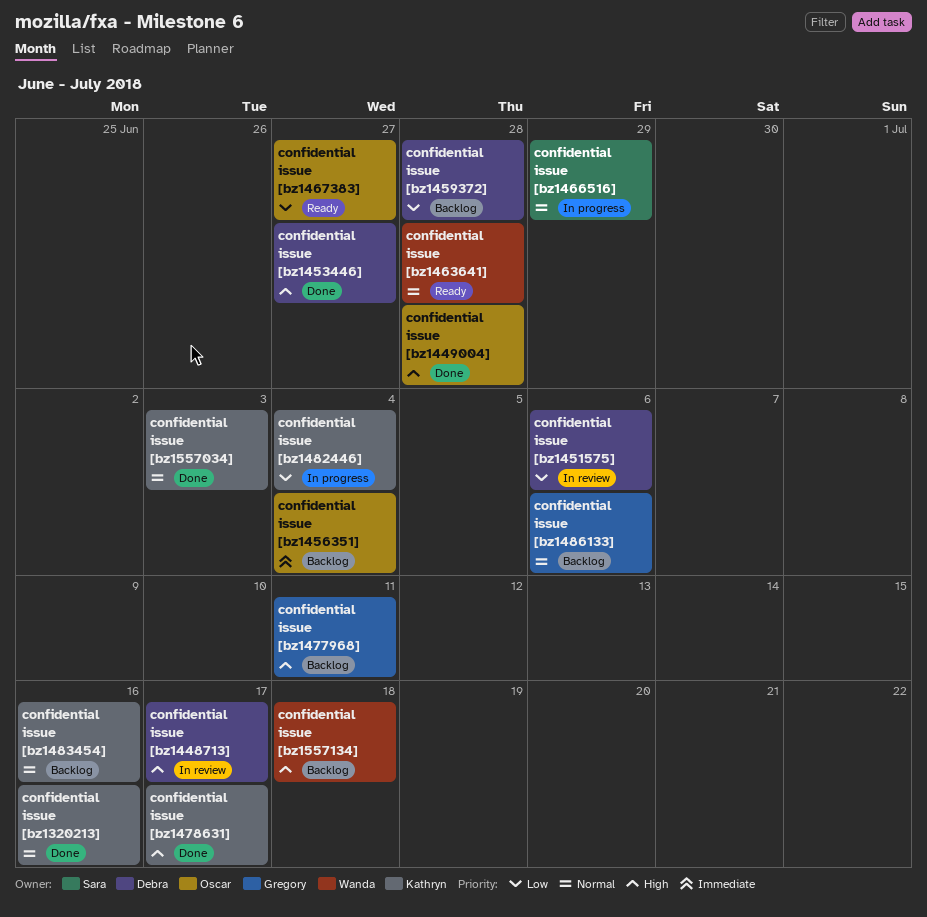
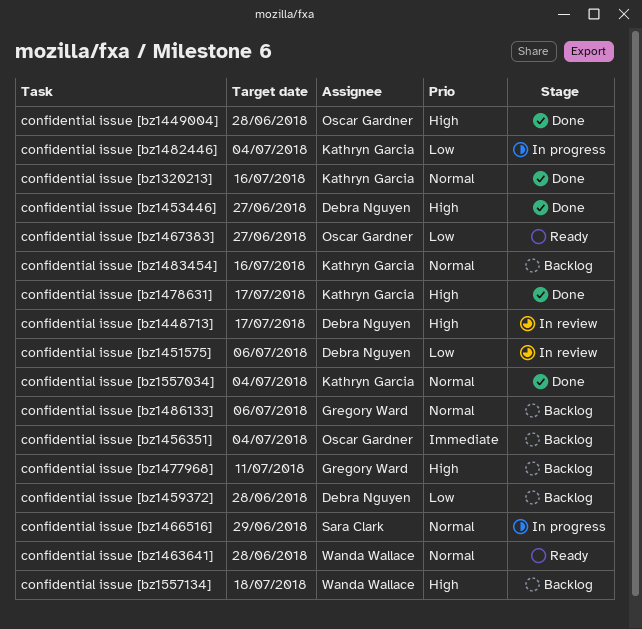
confidential issue [bz1557034], due: Jul 3 -> Jul 4

